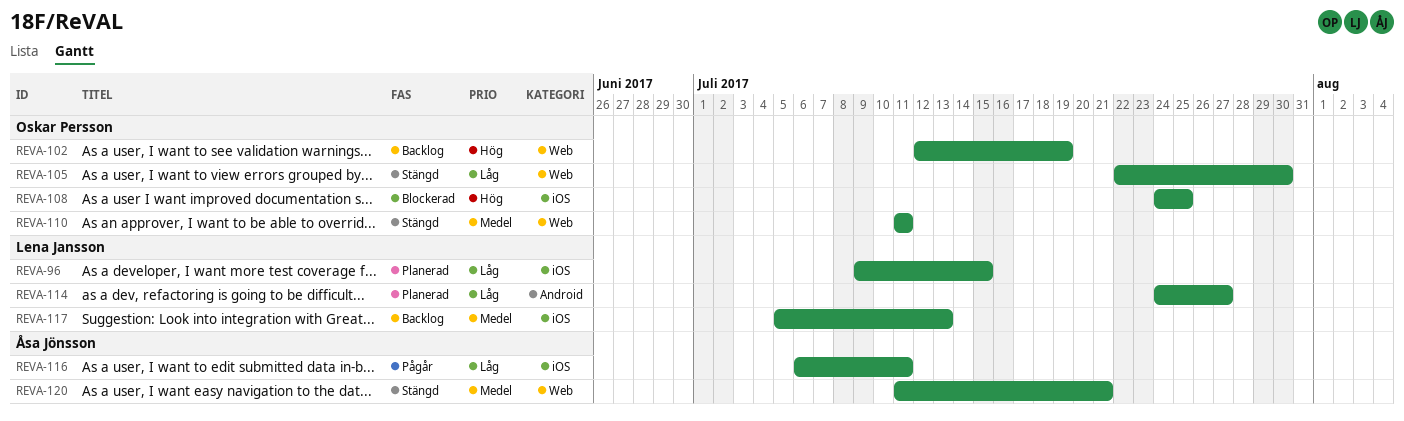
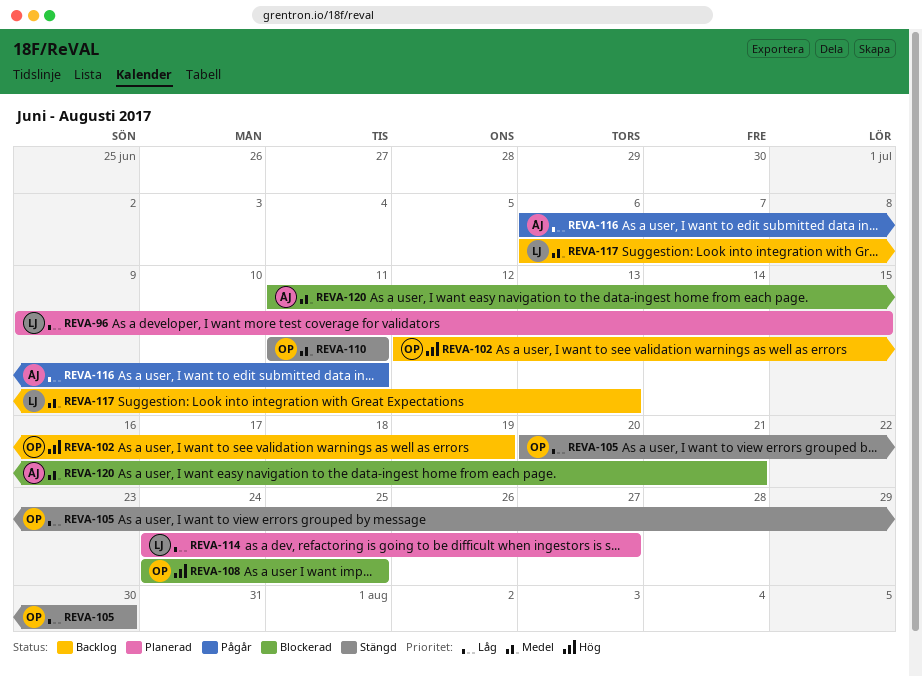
REVA-105, start: Jul 22 -> Jul 20
REVA-117, start: Jul 5 -> Jul 6
REVA-120, status: Stängd -> Blockerad

